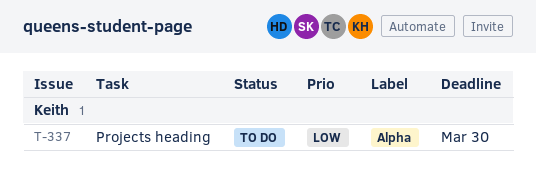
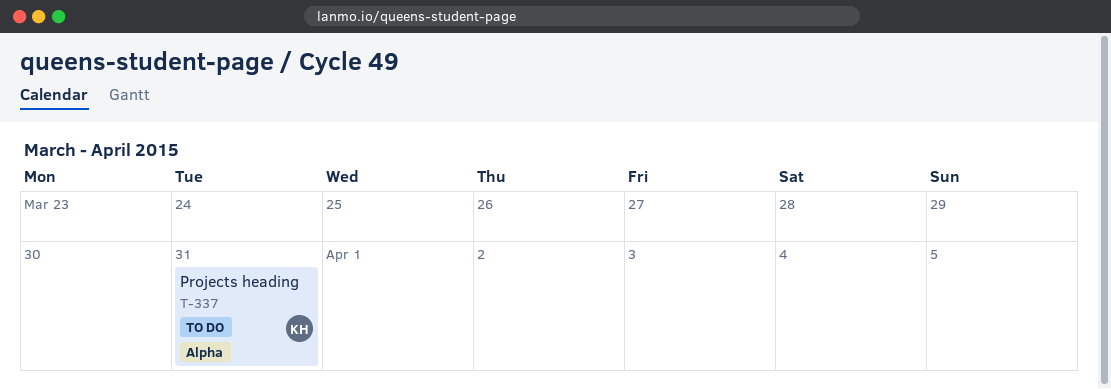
T-337, due: Mar 30 -> Mar 31

